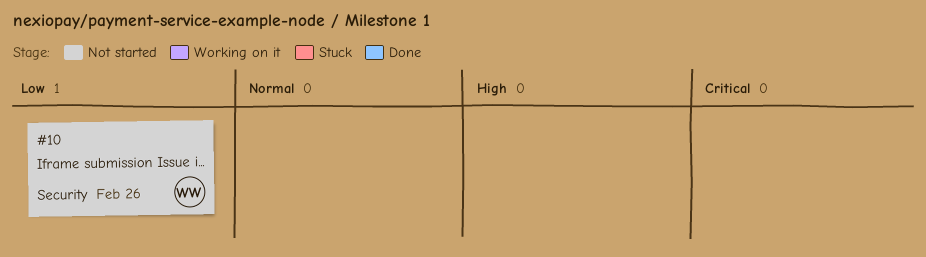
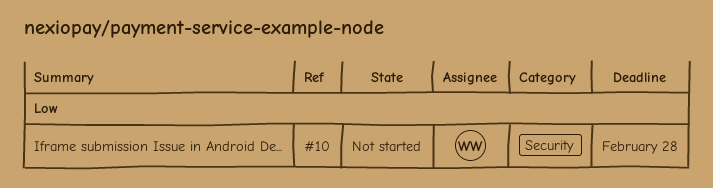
#10, due: Feb 26 -> Feb 28

